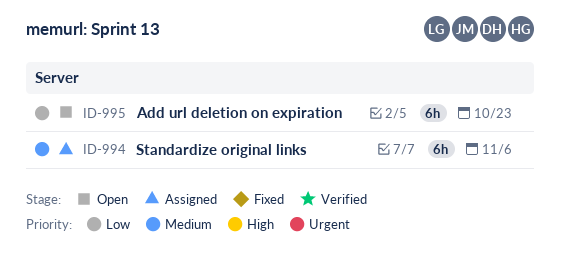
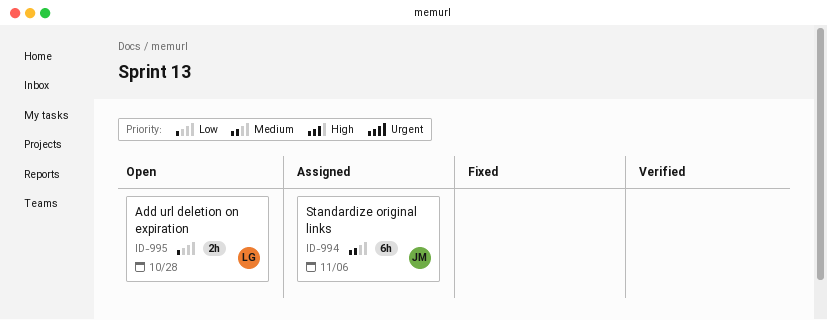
ID-995, estimate: 6h -> 2h
ID-995, due: Oct 23 -> Oct 28

